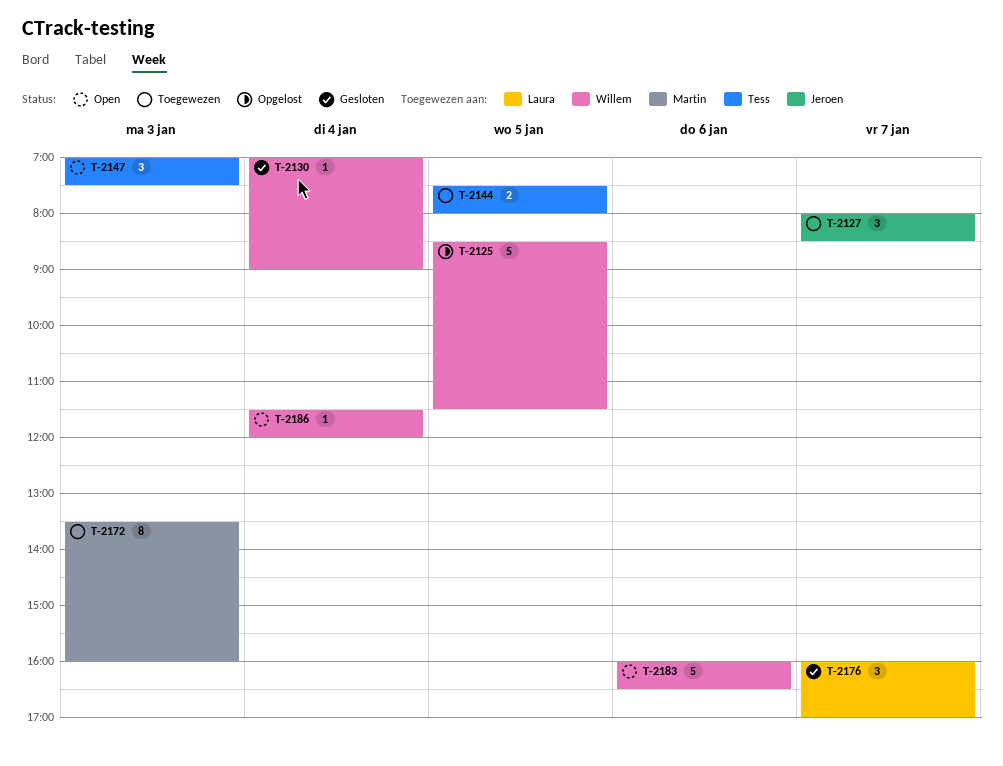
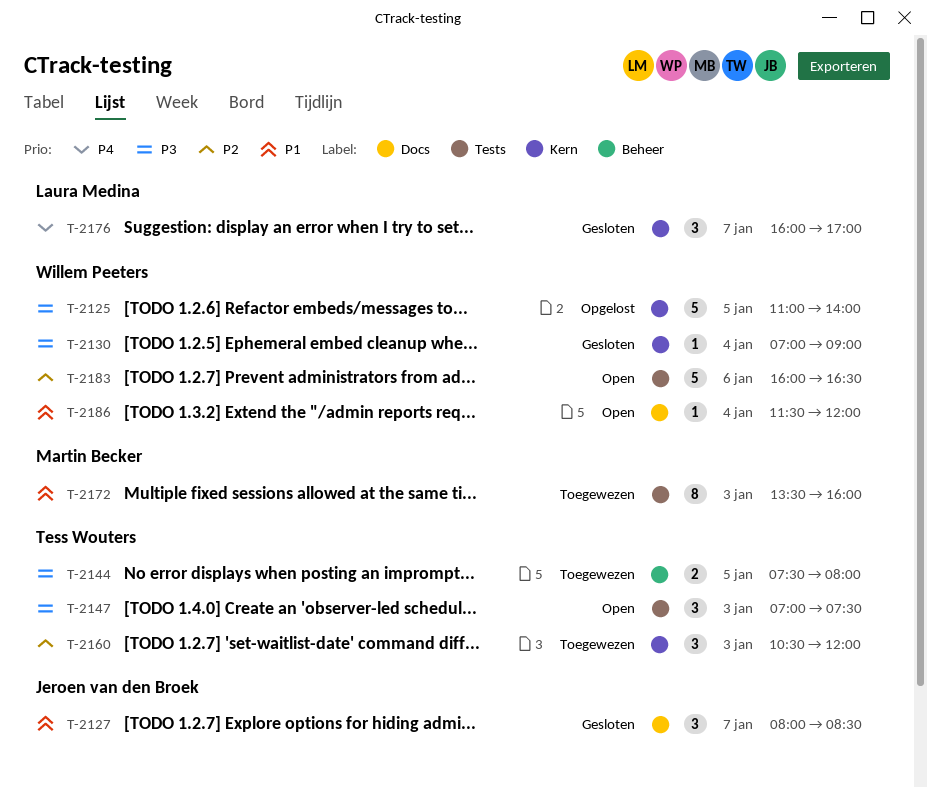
T-2125, begins: 08:30 -> 11:00
T-2125, ends: 11:30 -> 14:00
T-2127, status: Toegewezen -> Gesloten
T-2160: none -> present

